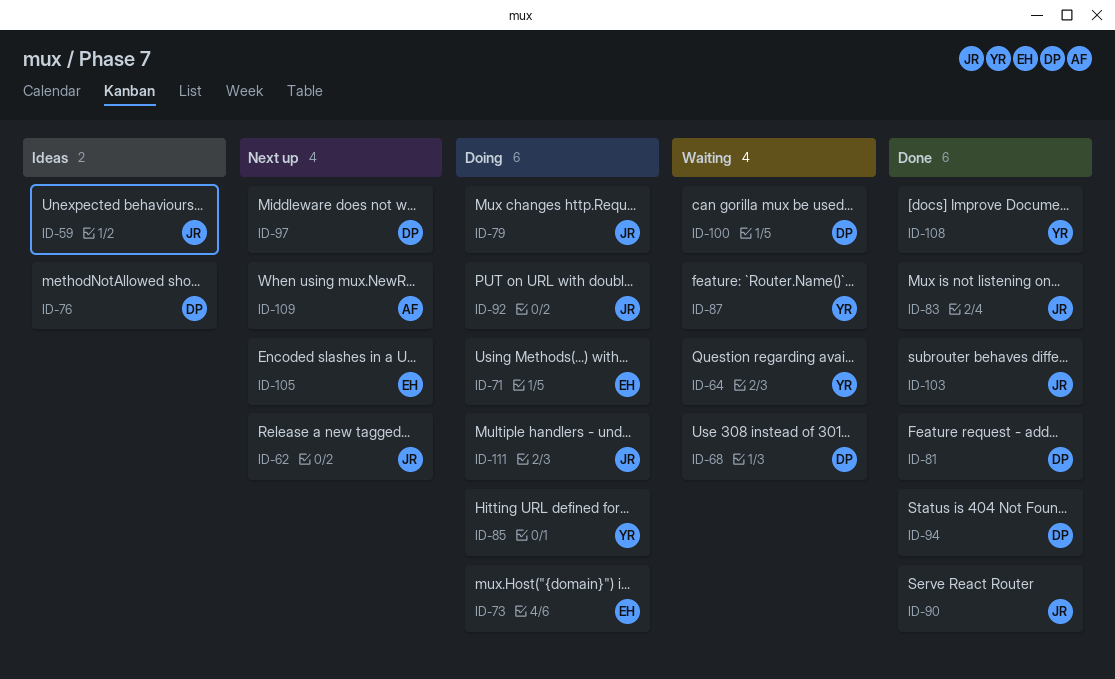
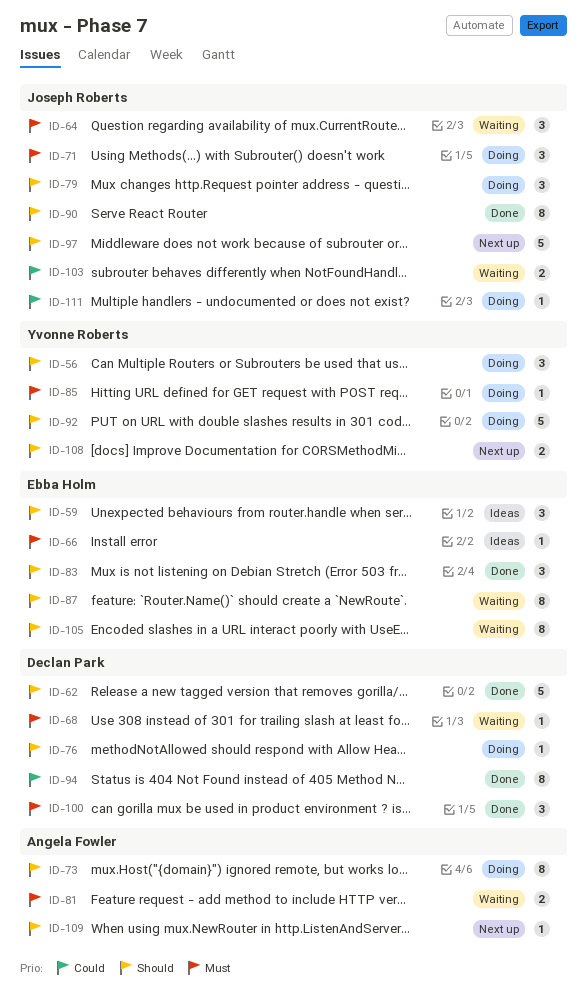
ID-56: none -> present
ID-59, owner: Joseph Roberts -> Ebba Holm
ID-62, status: Next up -> Done
ID-62, owner: Joseph Roberts -> Declan Park
ID-64, owner: Yvonne Roberts -> Joseph Roberts
ID-66: none -> present
ID-71, owner: Ebba Holm -> Joseph Roberts
ID-73, owner: Ebba Holm -> Angela Fowler
ID-76, status: Ideas -> Doing
ID-81, status: Done -> Waiting
ID-81, owner: Declan Park -> Angela Fowler
ID-83, owner: Joseph Roberts -> Ebba Holm
ID-87, owner: Yvonne Roberts -> Ebba Holm
ID-92, owner: Joseph Roberts -> Yvonne Roberts
ID-97, owner: Declan Park -> Joseph Roberts
ID-100, status: Waiting -> Done
ID-103, status: Done -> Waiting
ID-105, status: Next up -> Waiting
ID-108, status: Done -> Next up

